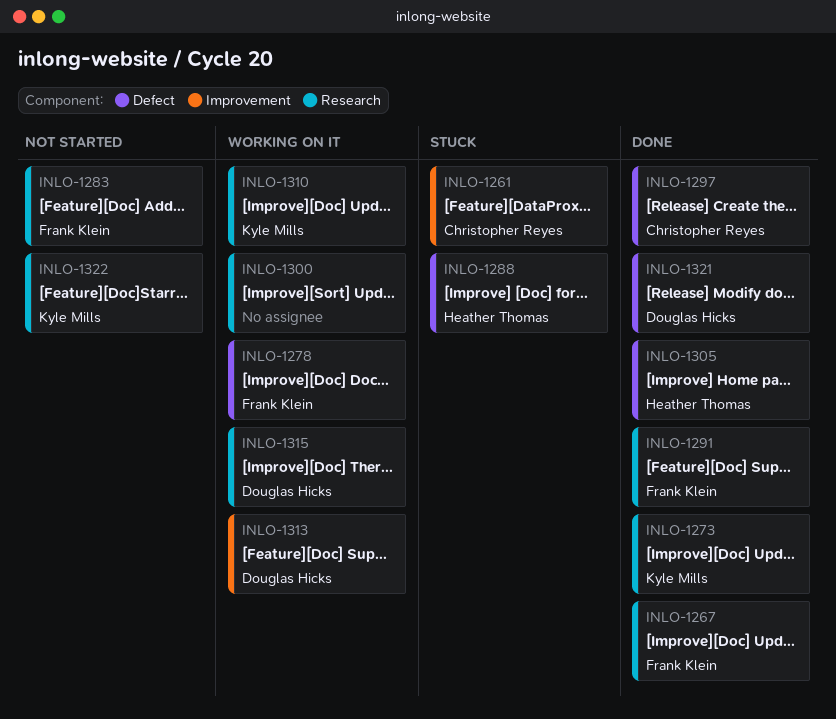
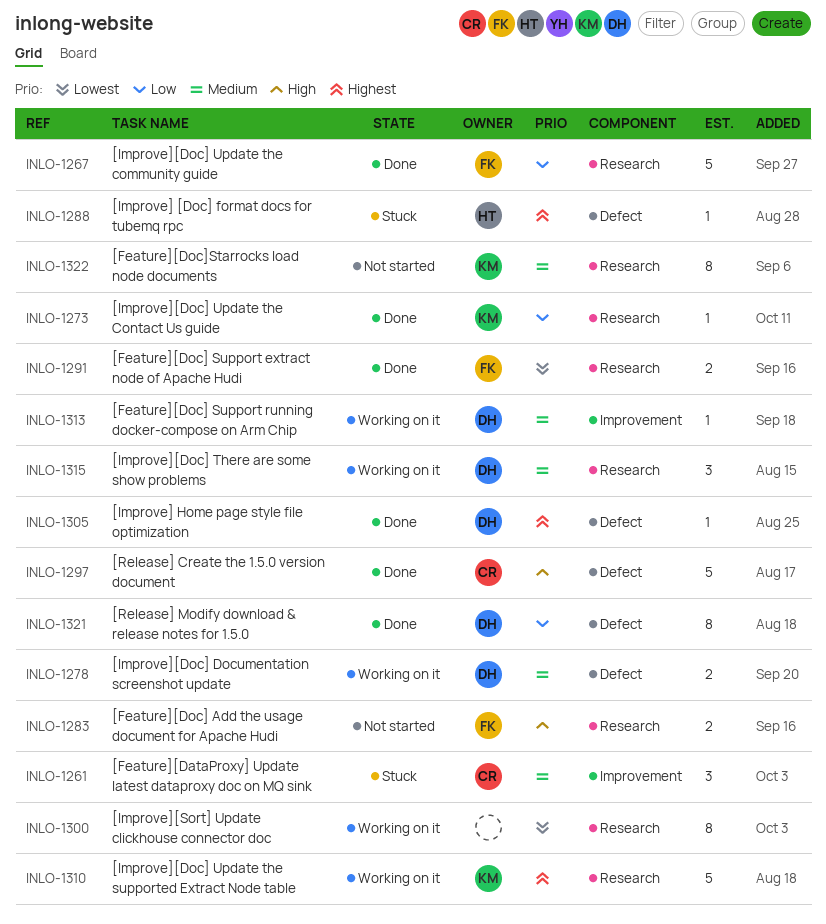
INLO-1278, owner: Frank Klein -> Douglas Hicks
INLO-1305, owner: Heather Thomas -> Douglas Hicks

